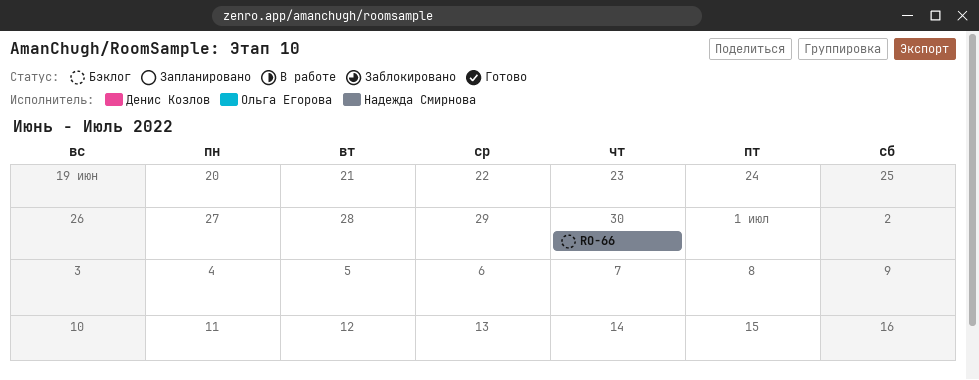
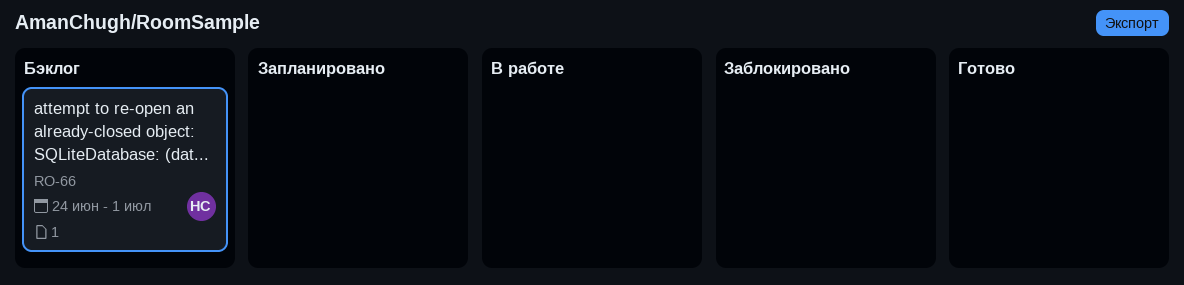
RO-66, start: Jun 30 -> Jun 24
RO-66, due: Jun 30 -> Jul 1

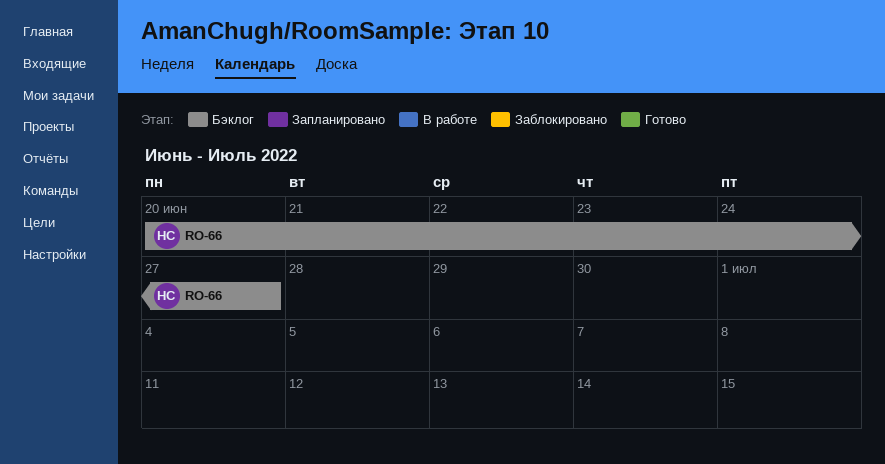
RO-66, start: Jun 24 -> Jun 20
RO-66, due: Jul 1 -> Jun 27

